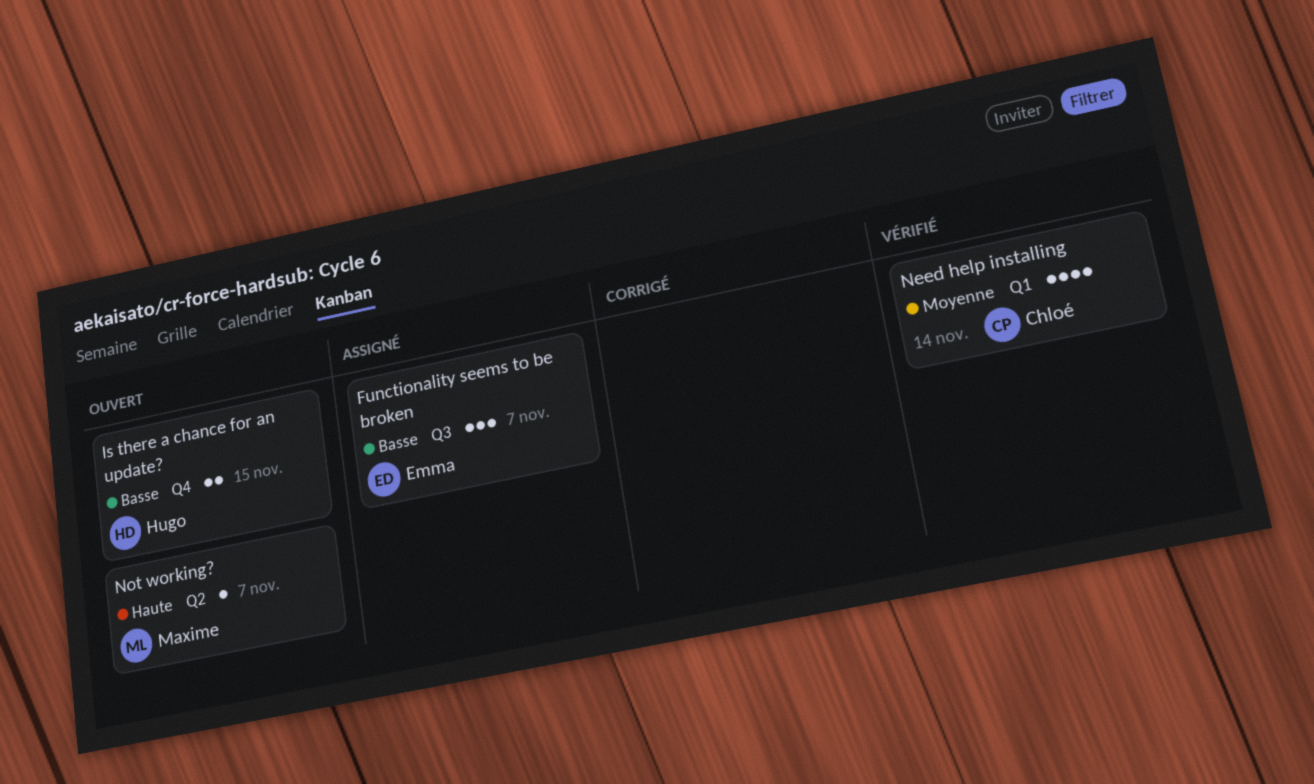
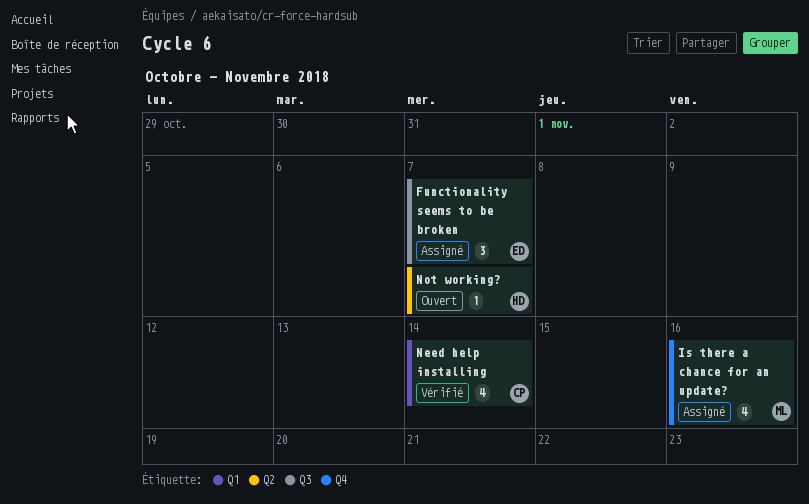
Is there a chance for an update?, status: Ouvert -> Assigné
Is there a chance for an update?, owner: Hugo -> Maxime
Is there a chance for an update?, estimate: 2 -> 4
Is there a chance for an update?, due: Nov 15 -> Nov 16
Not working?, owner: Maxime -> Hugo

